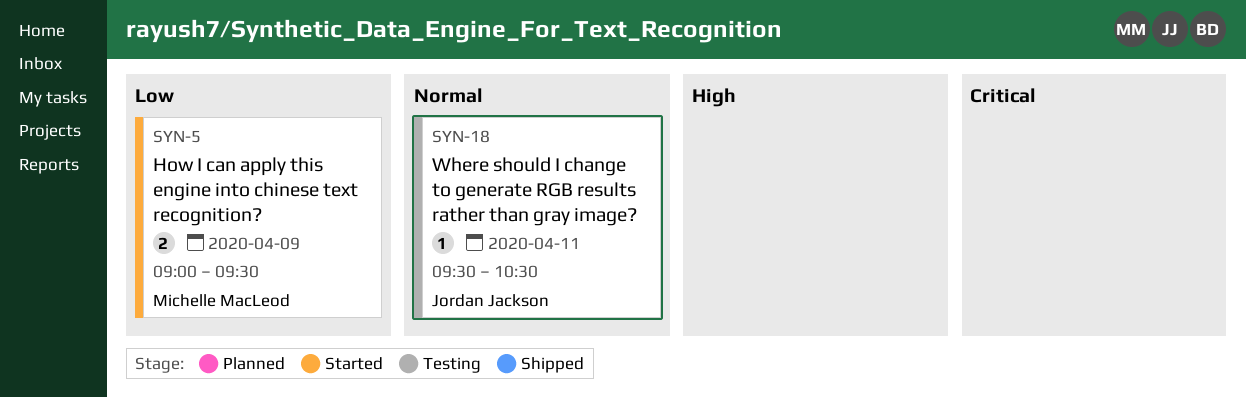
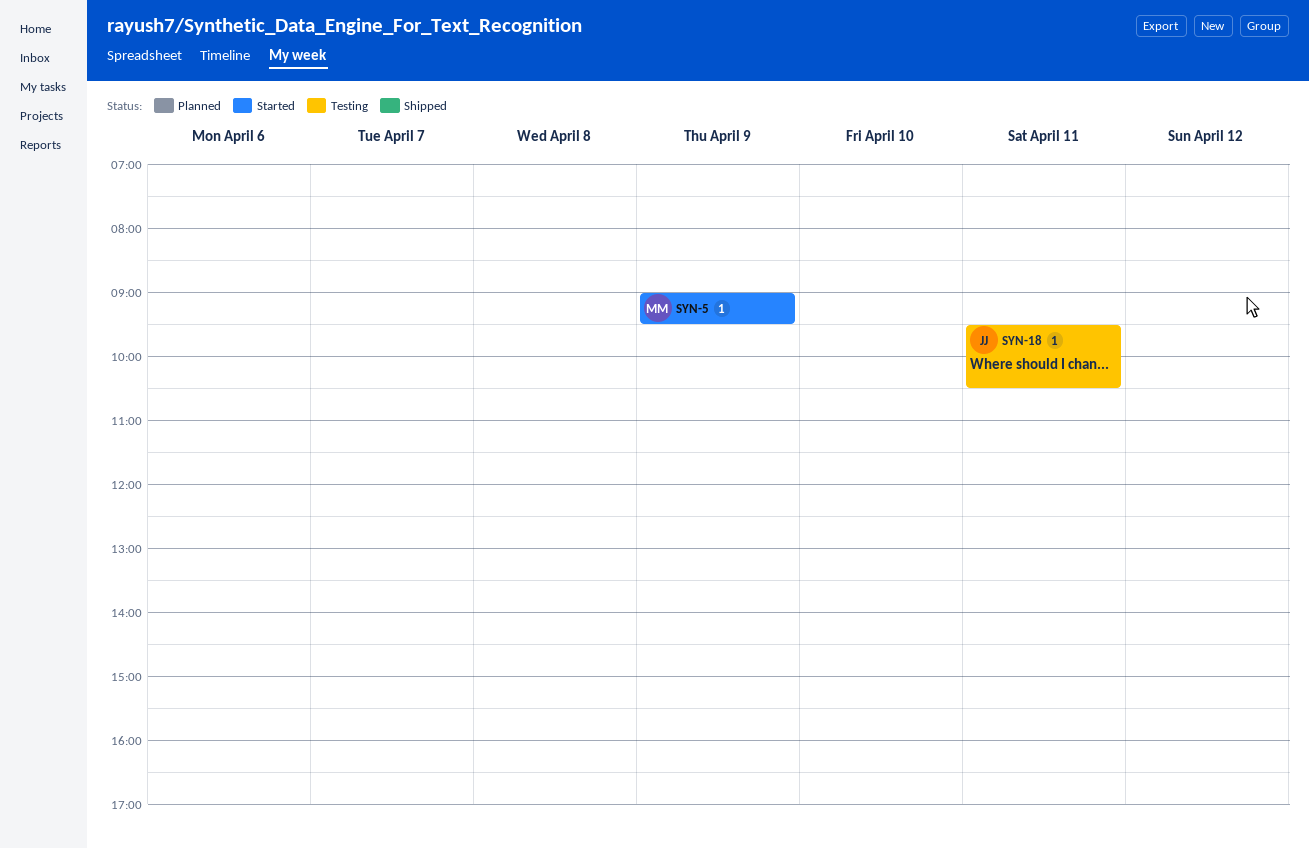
SYN-5, estimate: 2 -> 1

